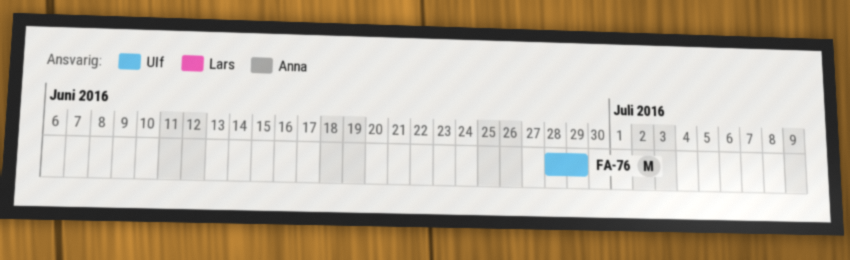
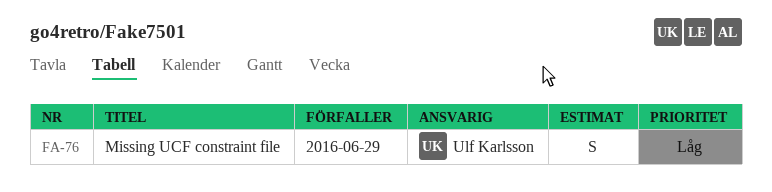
FA-76, estimate: M -> S

